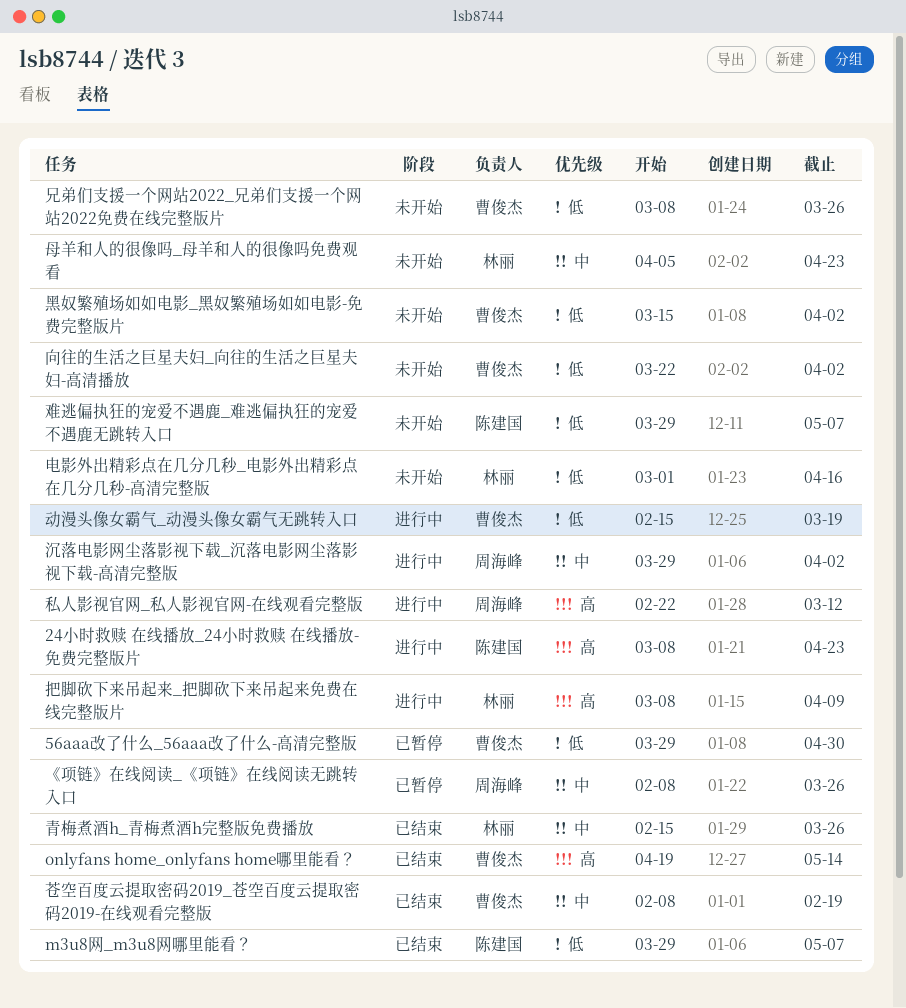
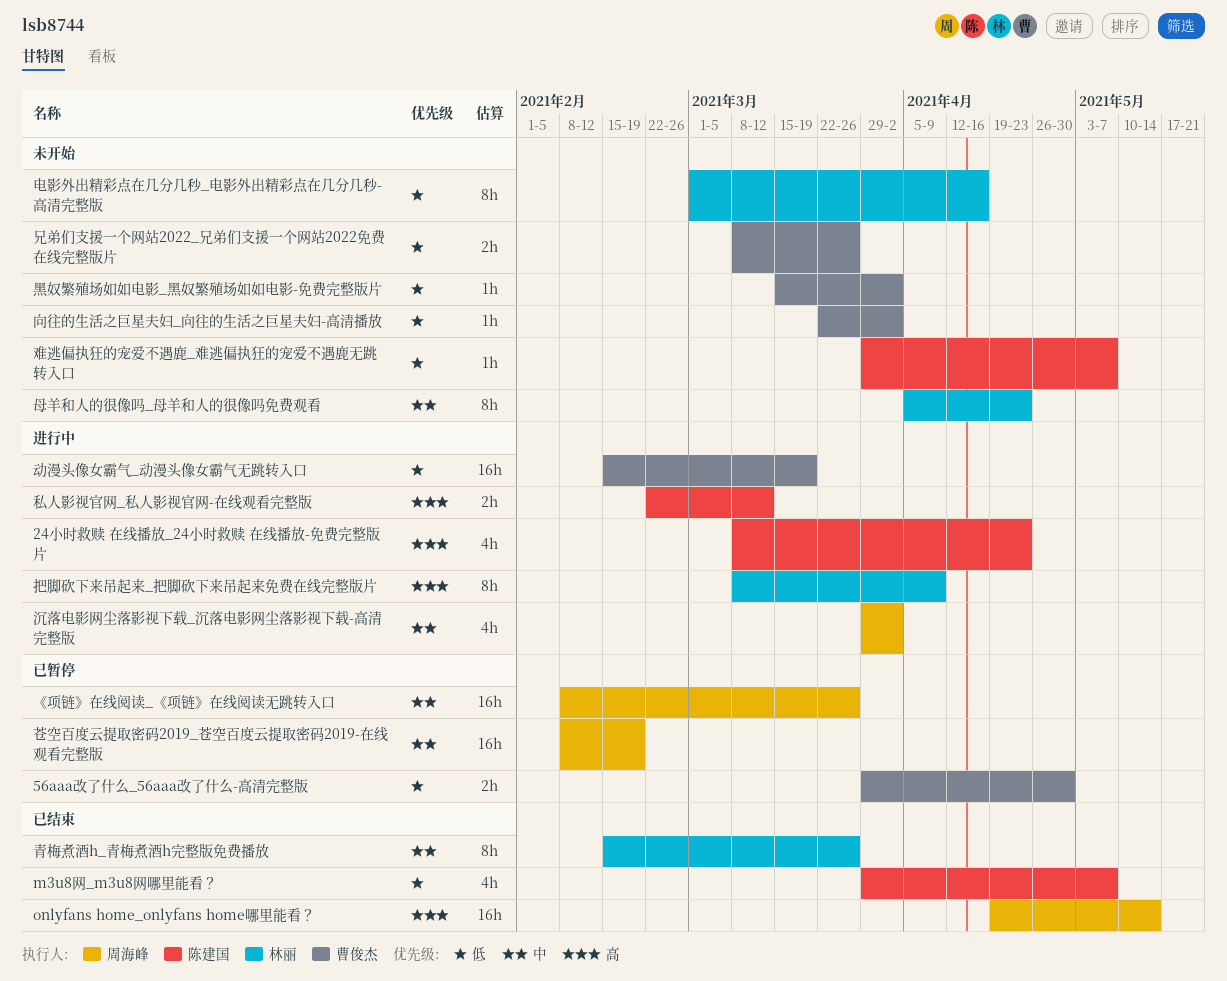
onlyfans home_onlyfans home哪里能看？, owner: 曹俊杰 -> 周海峰
私人影视官网_私人影视官网-在线观看完整版, owner: 周海峰 -> 陈建国
苍空百度云提取密码2019_苍空百度云提取密码2019-在线观看完整版, status: 已结束 -> 已暂停
苍空百度云提取密码2019_苍空百度云提取密码2019-在线观看完整版, owner: 曹俊杰 -> 周海峰

